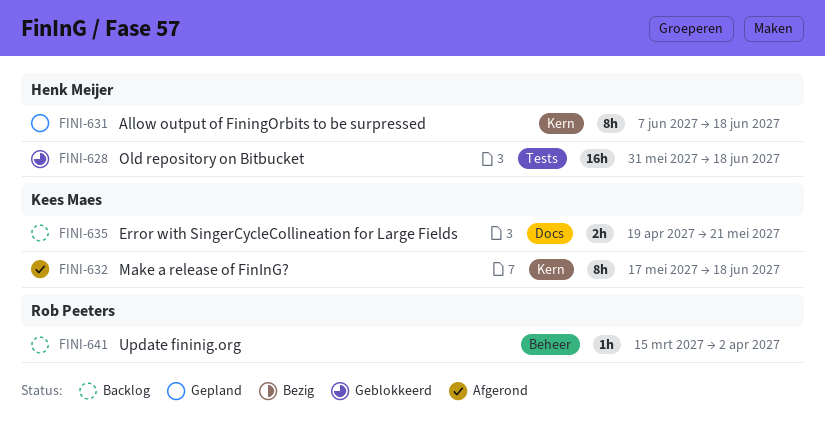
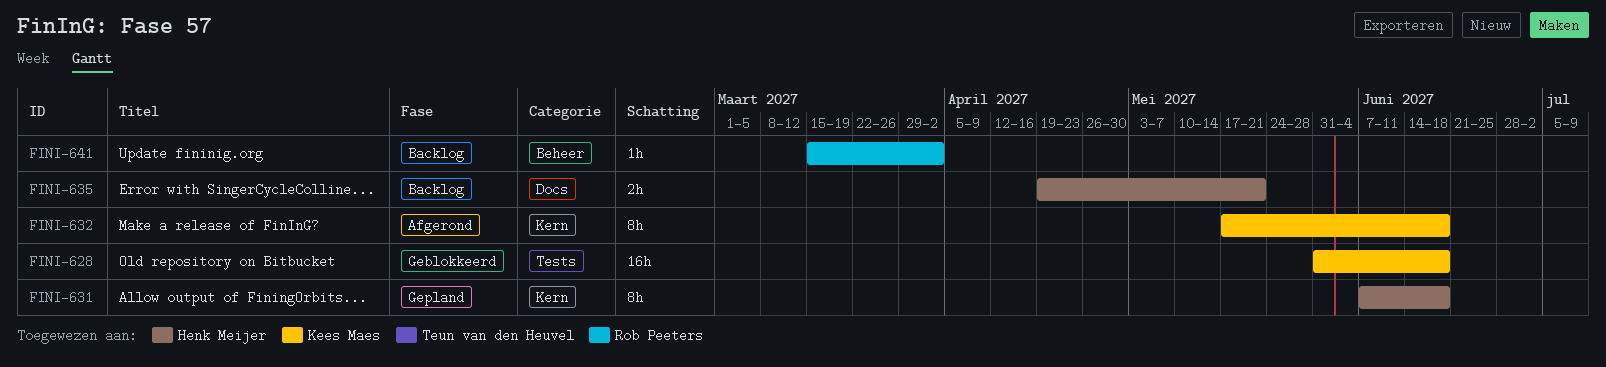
FINI-628, owner: Henk Meijer -> Kees Maes
FINI-635, owner: Kees Maes -> Henk Meijer

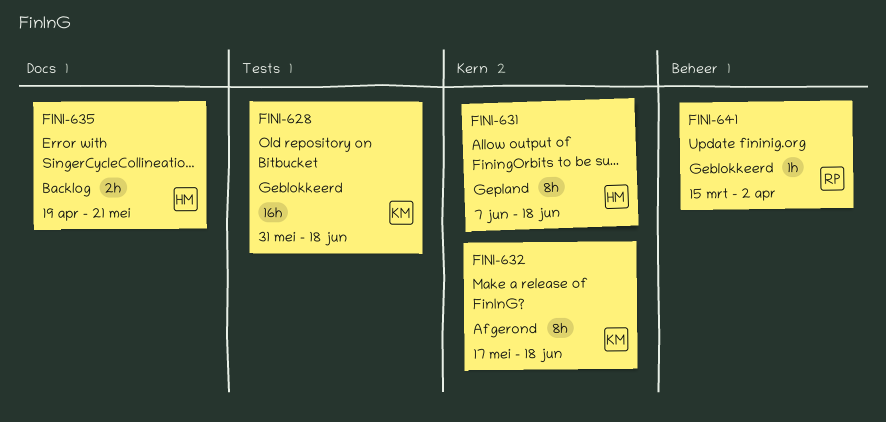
FINI-641, status: Backlog -> Geblokkeerd

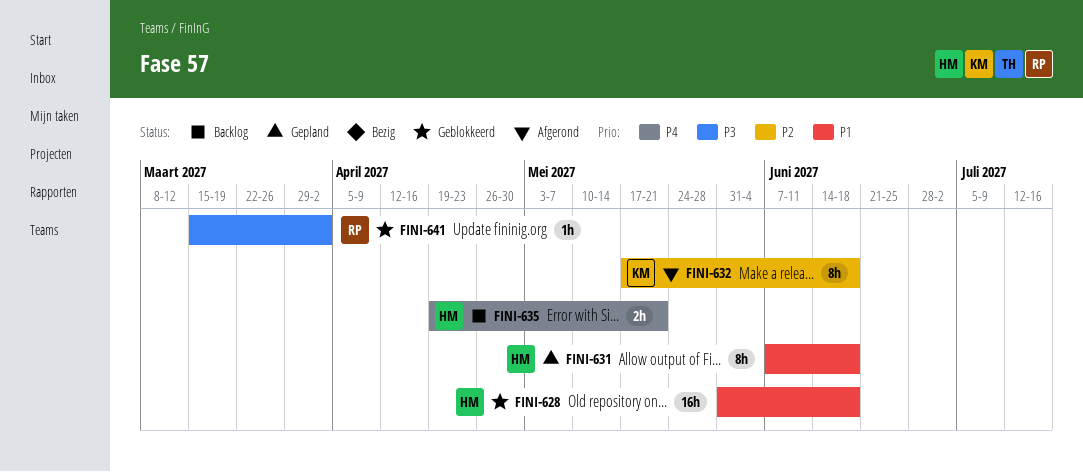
FINI-628, owner: KM -> HM

